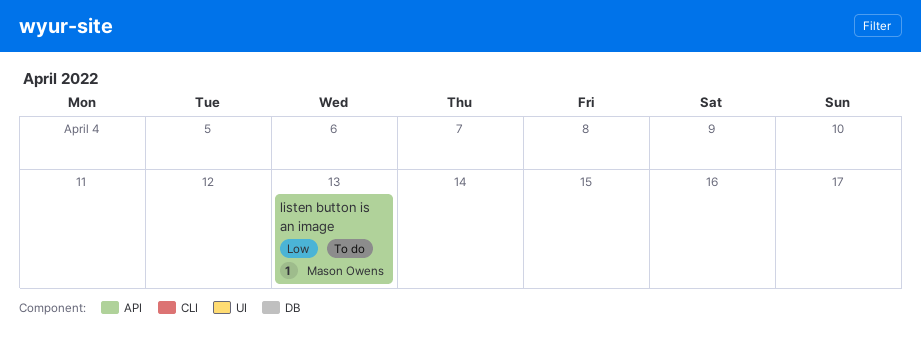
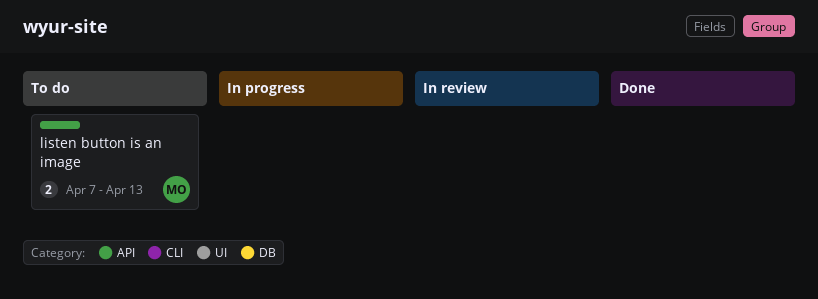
listen button is an image, estimate: 1 -> 2

